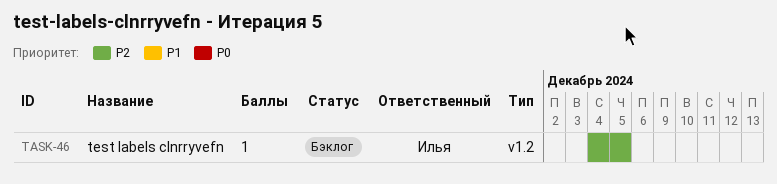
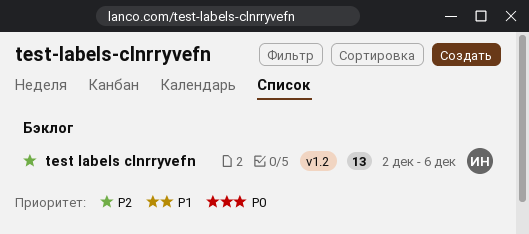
test labels clnrryvefn, estimate: 1 -> 13
test labels clnrryvefn, start: Dec 4 -> Dec 2
test labels clnrryvefn, due: Dec 5 -> Dec 6

